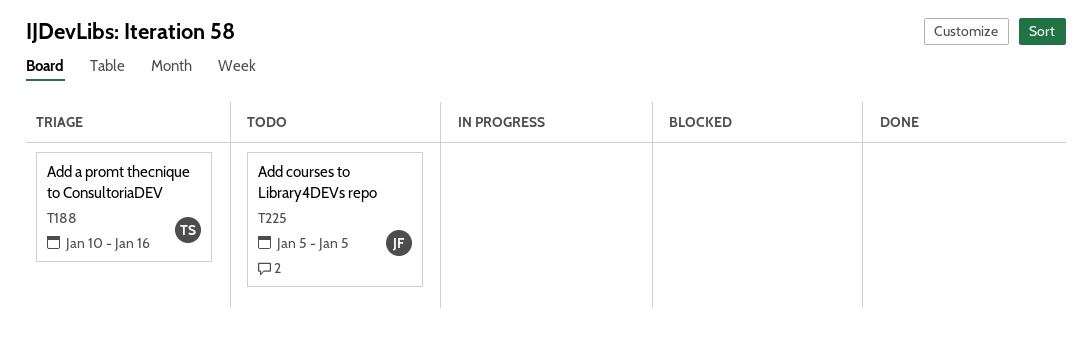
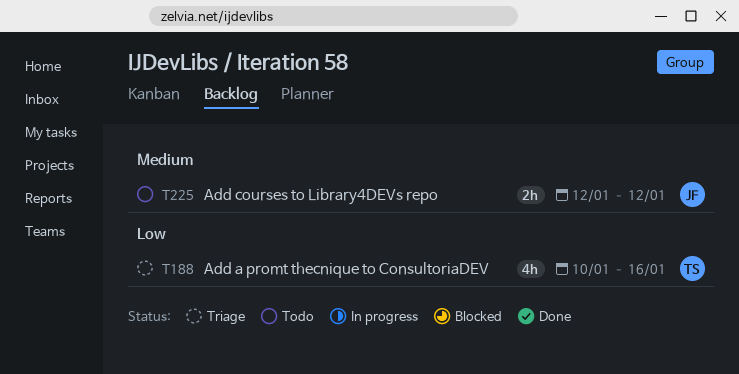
T225, start: Jan 5 -> Jan 12
T225, due: Jan 5 -> Jan 12

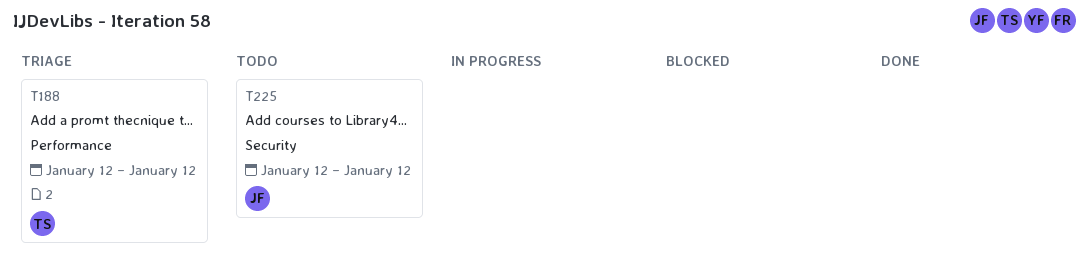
T188, start: Jan 10 -> Jan 12
T188, due: Jan 16 -> Jan 12

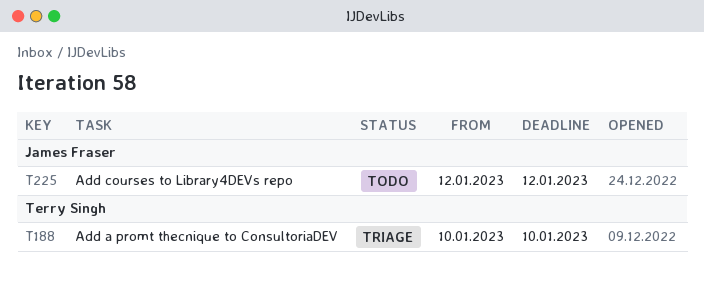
T188, start: Jan 12 -> Jan 10
T188, due: Jan 12 -> Jan 10

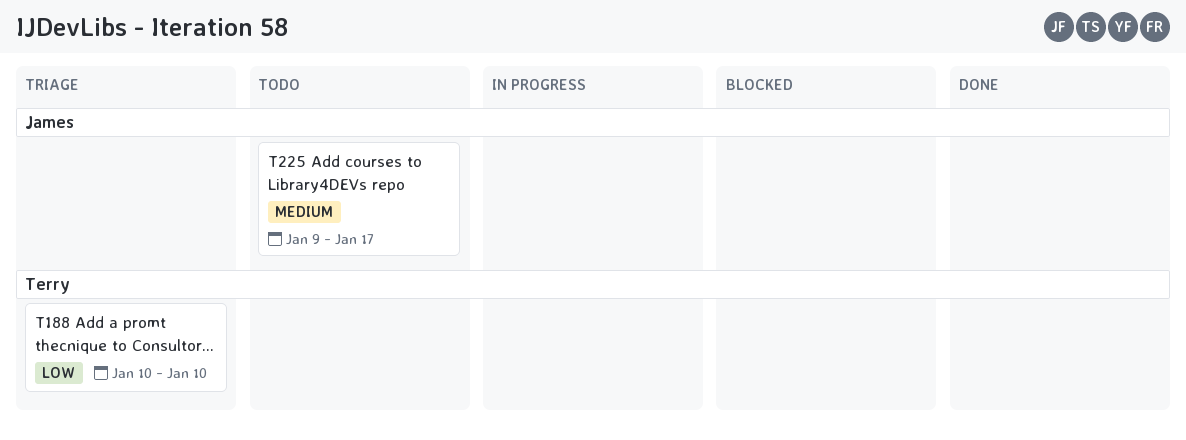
T225, start: Jan 12 -> Jan 9
T225, due: Jan 12 -> Jan 17

